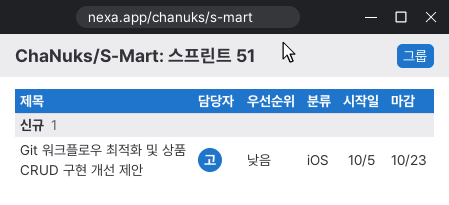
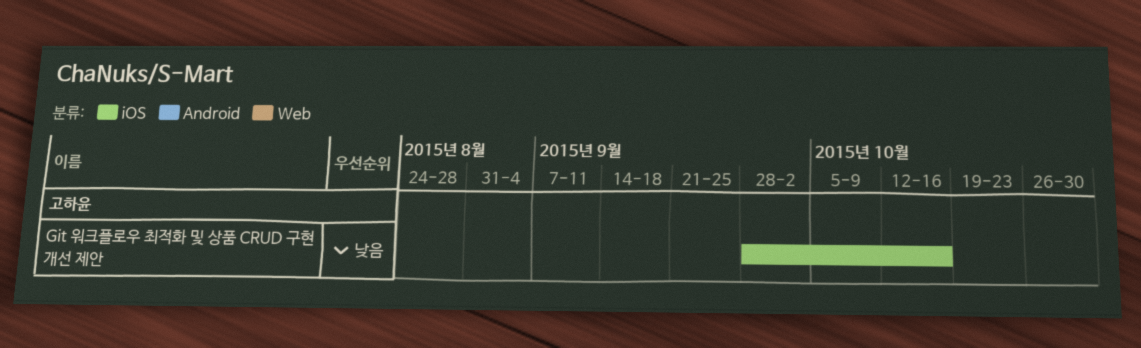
Git 워크플로우 최적화 및 상품 CRUD 구현 개선 제안, start: Oct 5 -> Sep 28
Git 워크플로우 최적화 및 상품 CRUD 구현 개선 제안, due: Oct 23 -> Oct 16

